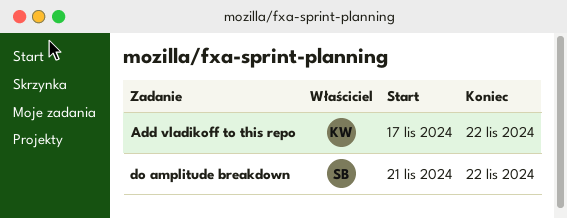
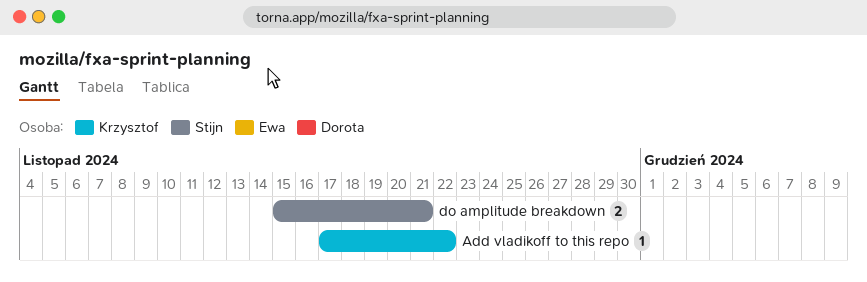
do amplitude breakdown, start: Nov 21 -> Nov 15
do amplitude breakdown, due: Nov 22 -> Nov 21

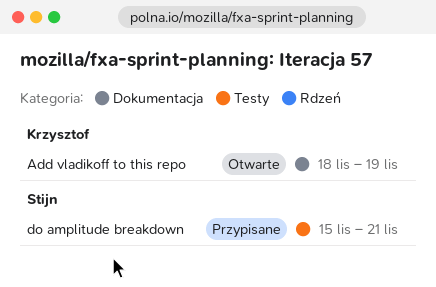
Add vladikoff to this repo, start: Nov 17 -> Nov 18
Add vladikoff to this repo, due: Nov 22 -> Nov 19

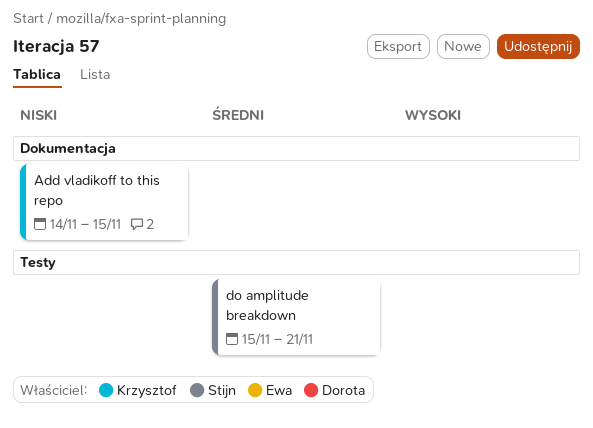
Add vladikoff to this repo, start: Nov 18 -> Nov 14
Add vladikoff to this repo, due: Nov 19 -> Nov 15

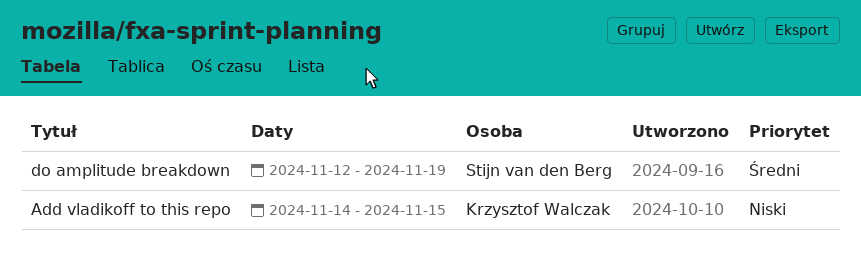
do amplitude breakdown, start: Nov 15 -> Nov 12
do amplitude breakdown, due: Nov 21 -> Nov 19

